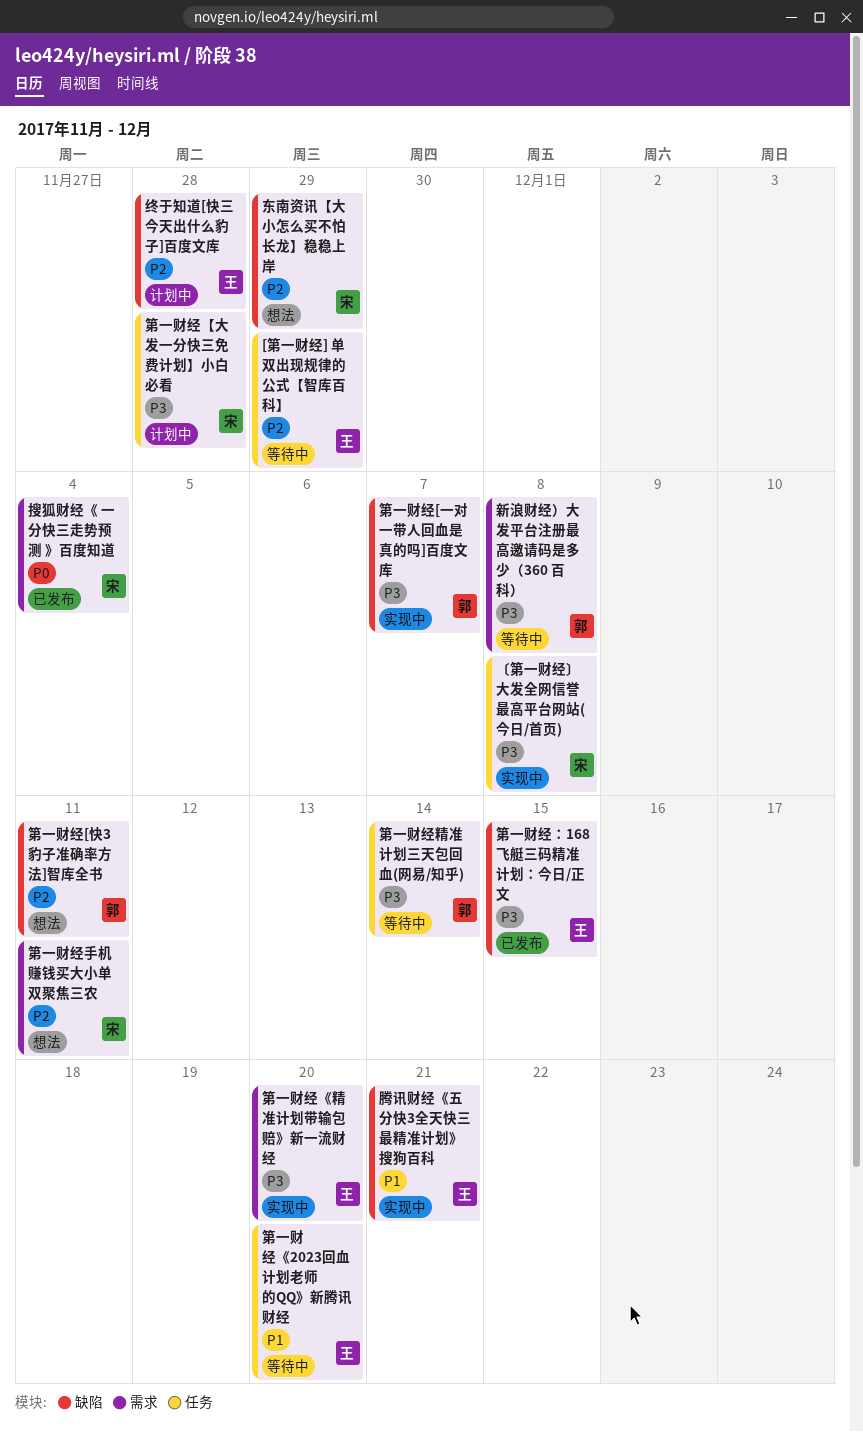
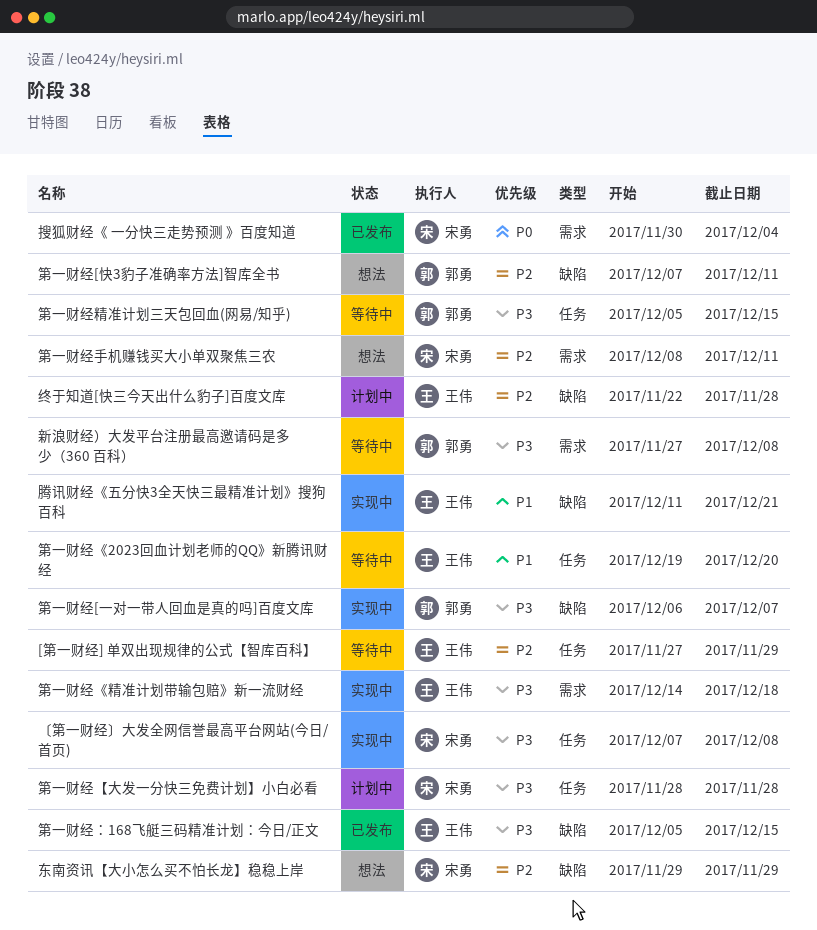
第一财经《精准计划带输包赔》新一流财经, due: Dec 20 -> Dec 18
第一财经精准计划三天包回血(网易/知乎), due: Dec 14 -> Dec 15

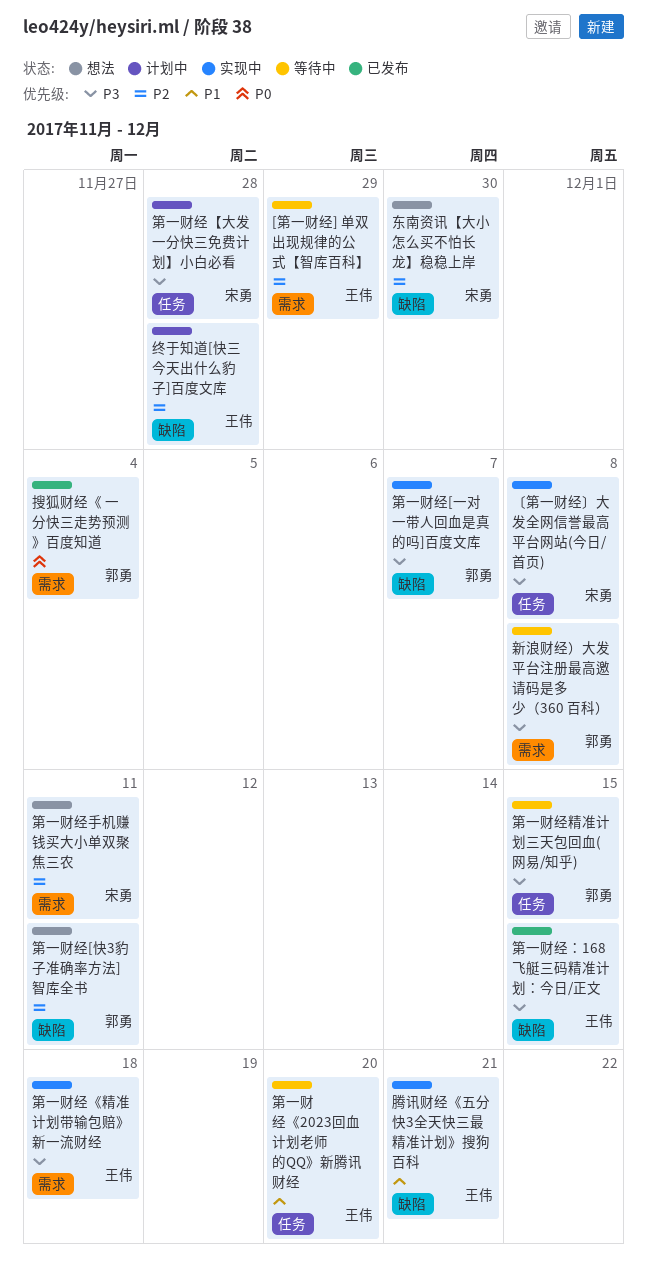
[第一财经] 单双出现规律的公式【智库百科】, label: 任务 -> 需求
东南资讯【大小怎么买不怕长龙】稳稳上岸, due: Nov 29 -> Nov 30
搜狐财经《 一分快三走势预测 》百度知道, owner: 宋勇 -> 郭勇

